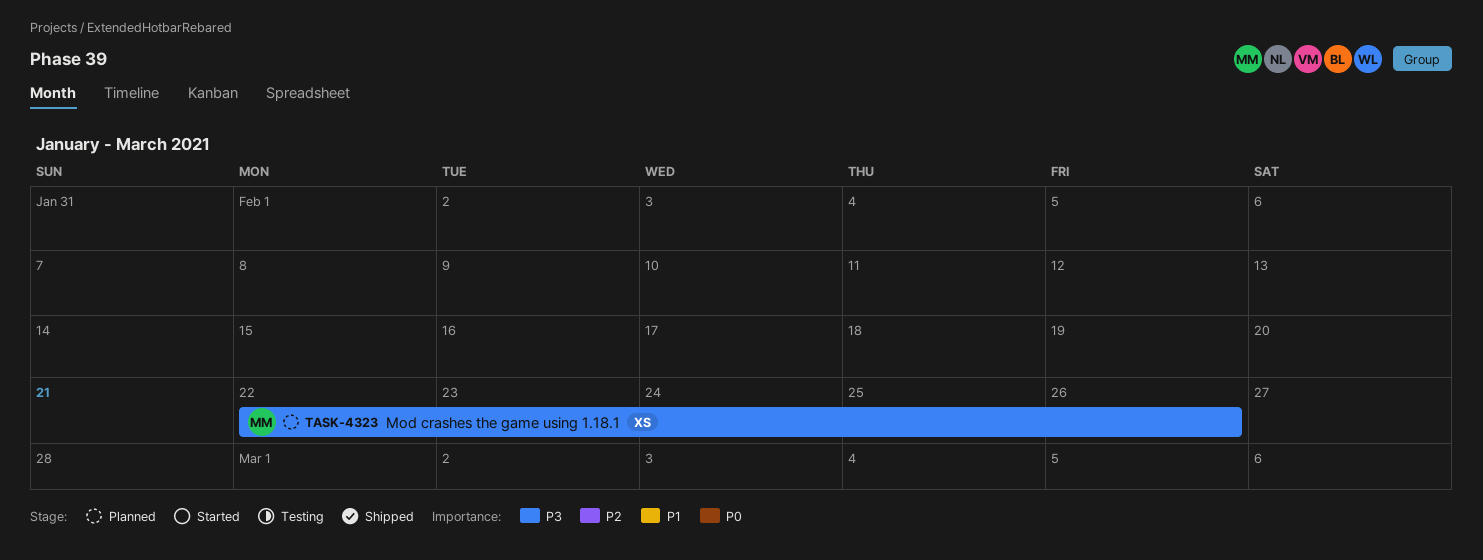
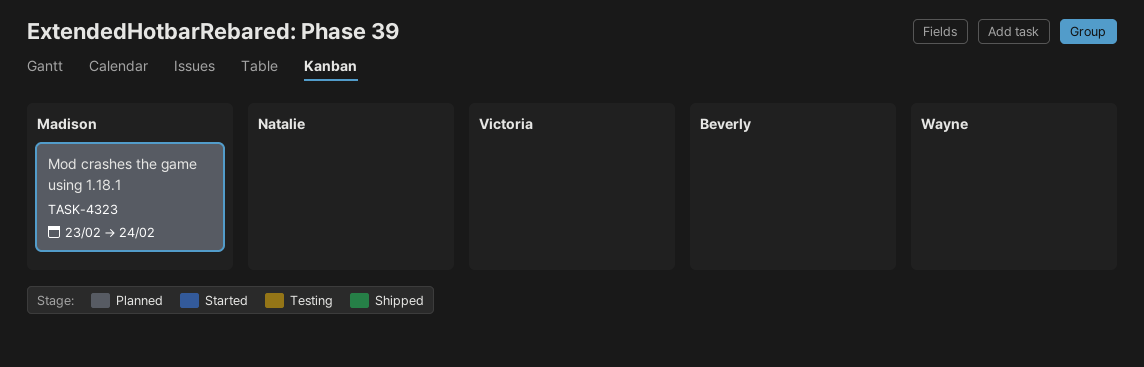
TASK-4323, start: Feb 22 -> Feb 23
TASK-4323, due: Feb 26 -> Feb 24

